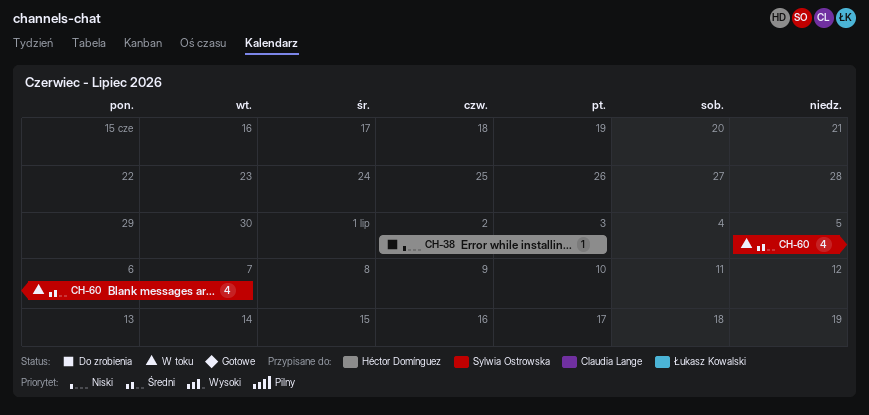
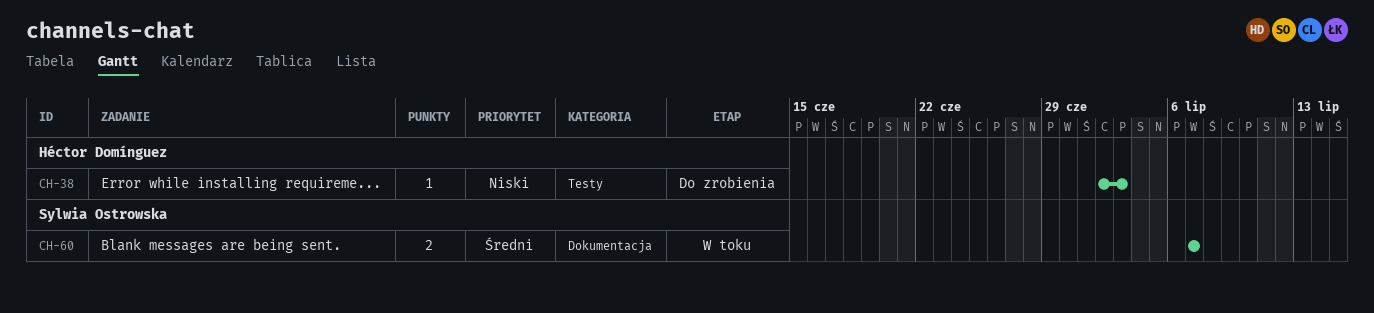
CH-60, estimate: 4 -> 2
CH-60, start: Jul 5 -> Jul 7

